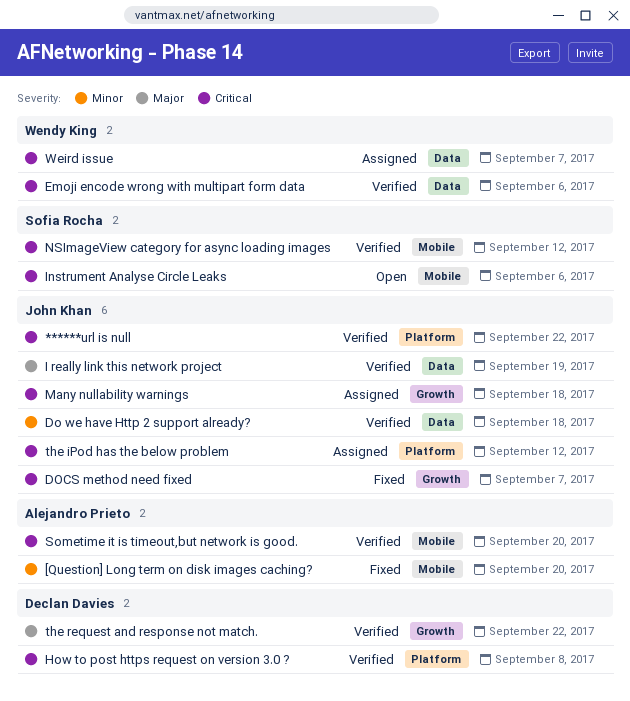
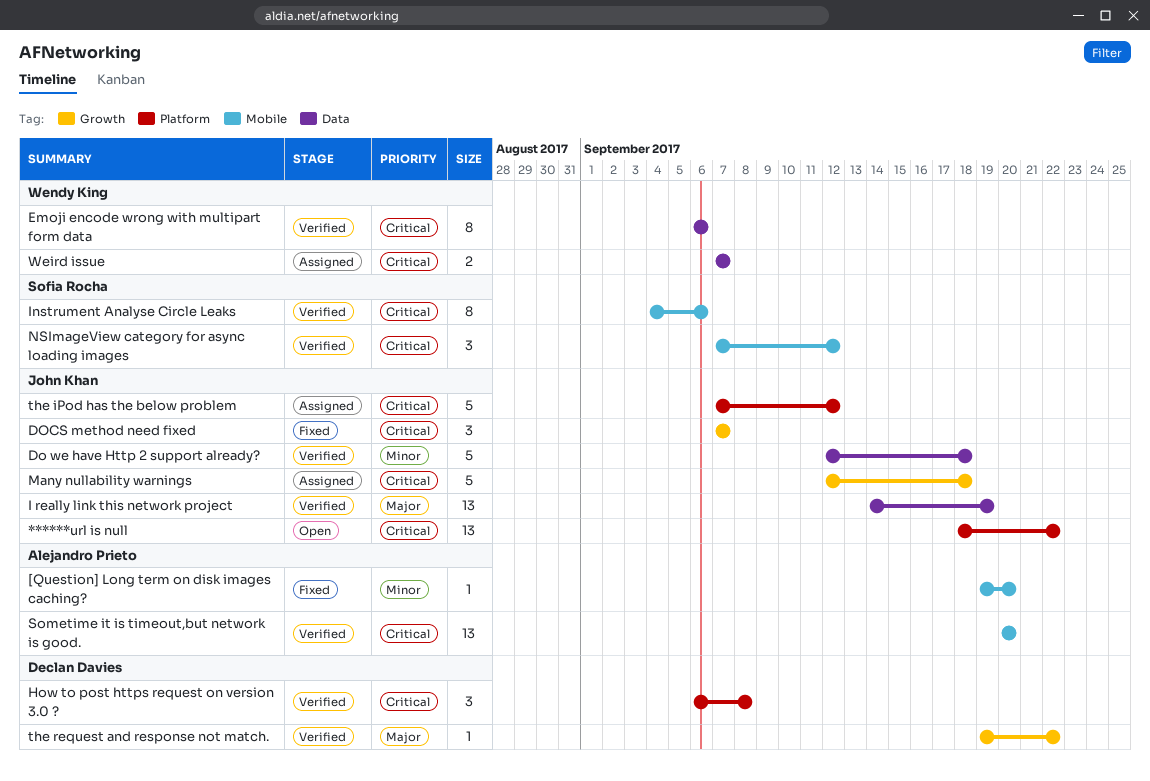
******url is null, status: Verified -> Open
Instrument Analyse Circle Leaks, status: Open -> Verified

